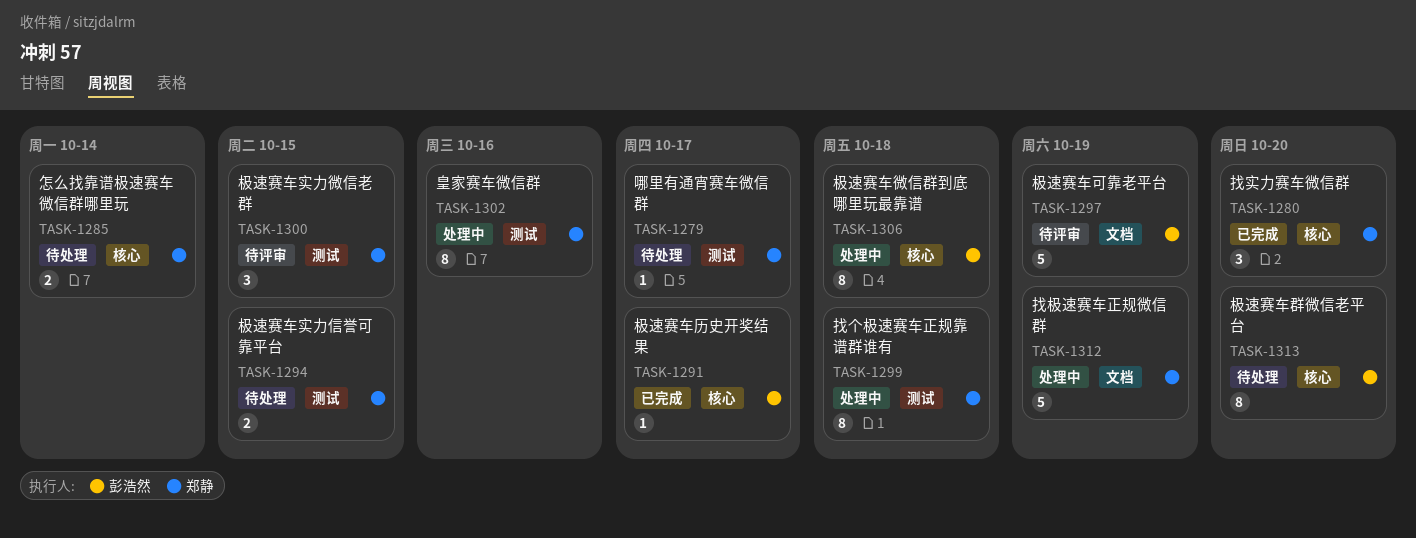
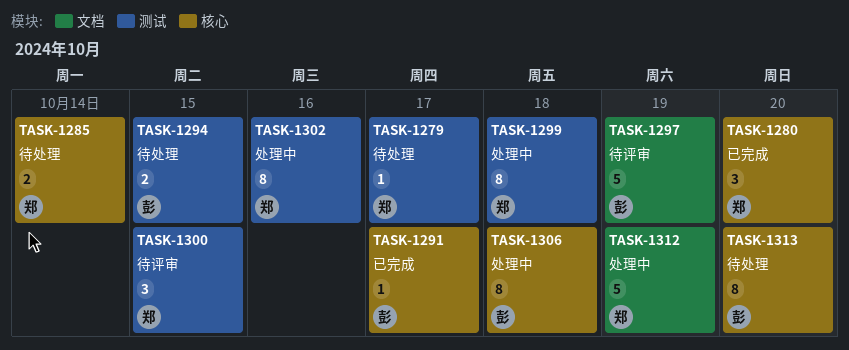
TASK-1294, owner: 郑静 -> 彭浩然

